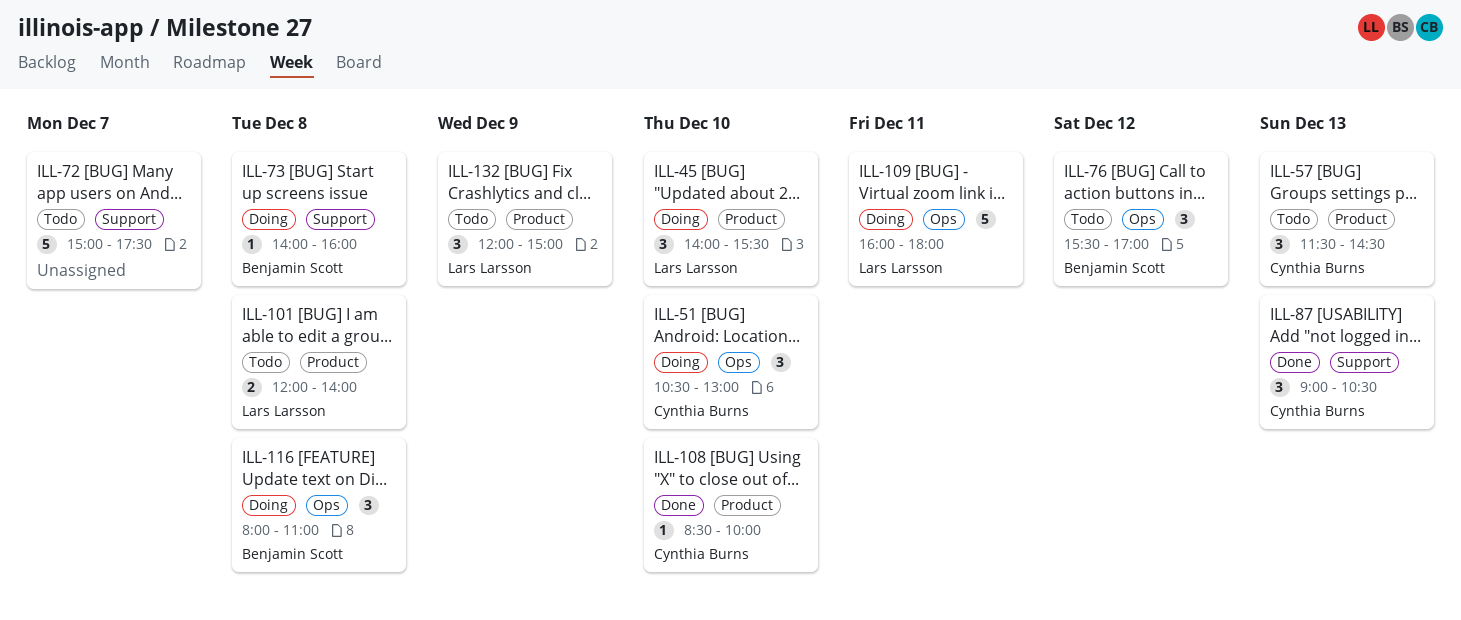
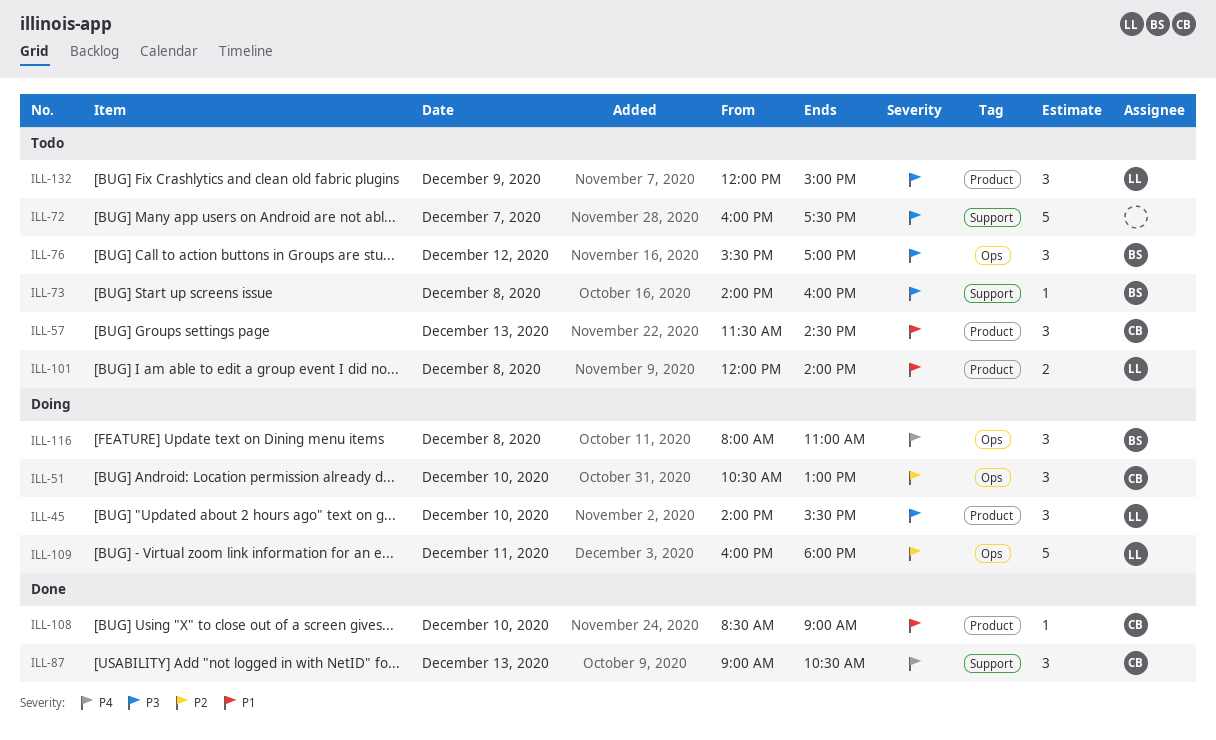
ILL-72, begins: 15:00 -> 16:00
ILL-73, status: Doing -> Todo
ILL-108, ends: 10:00 -> 09:00

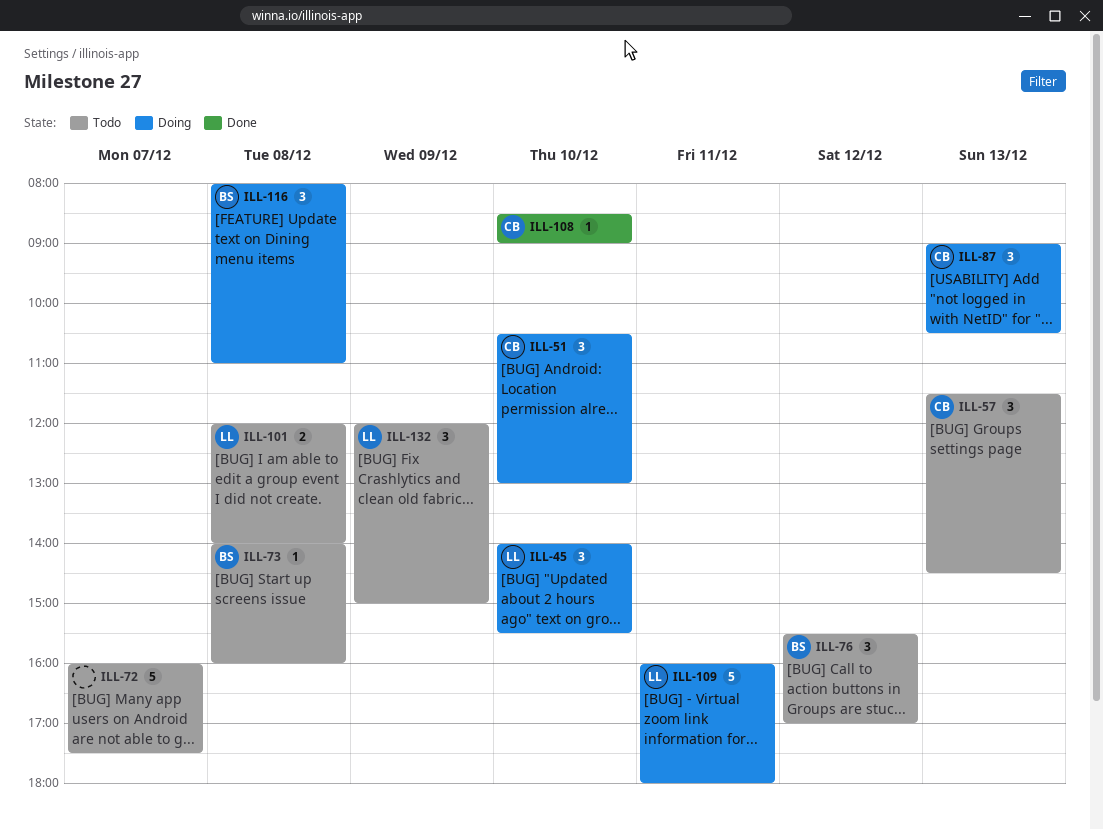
ILL-87, status: Done -> Doing

